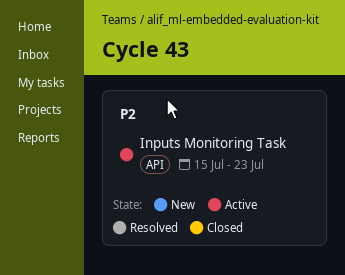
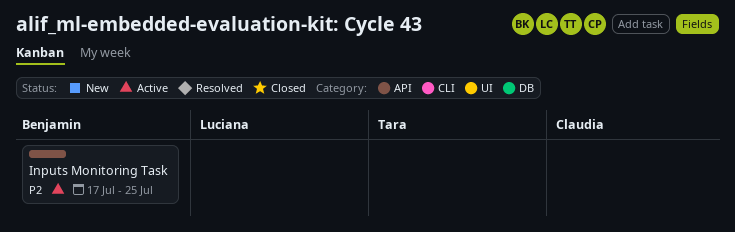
Inputs Monitoring Task, start: Jul 15 -> Jul 17
Inputs Monitoring Task, due: Jul 23 -> Jul 25

